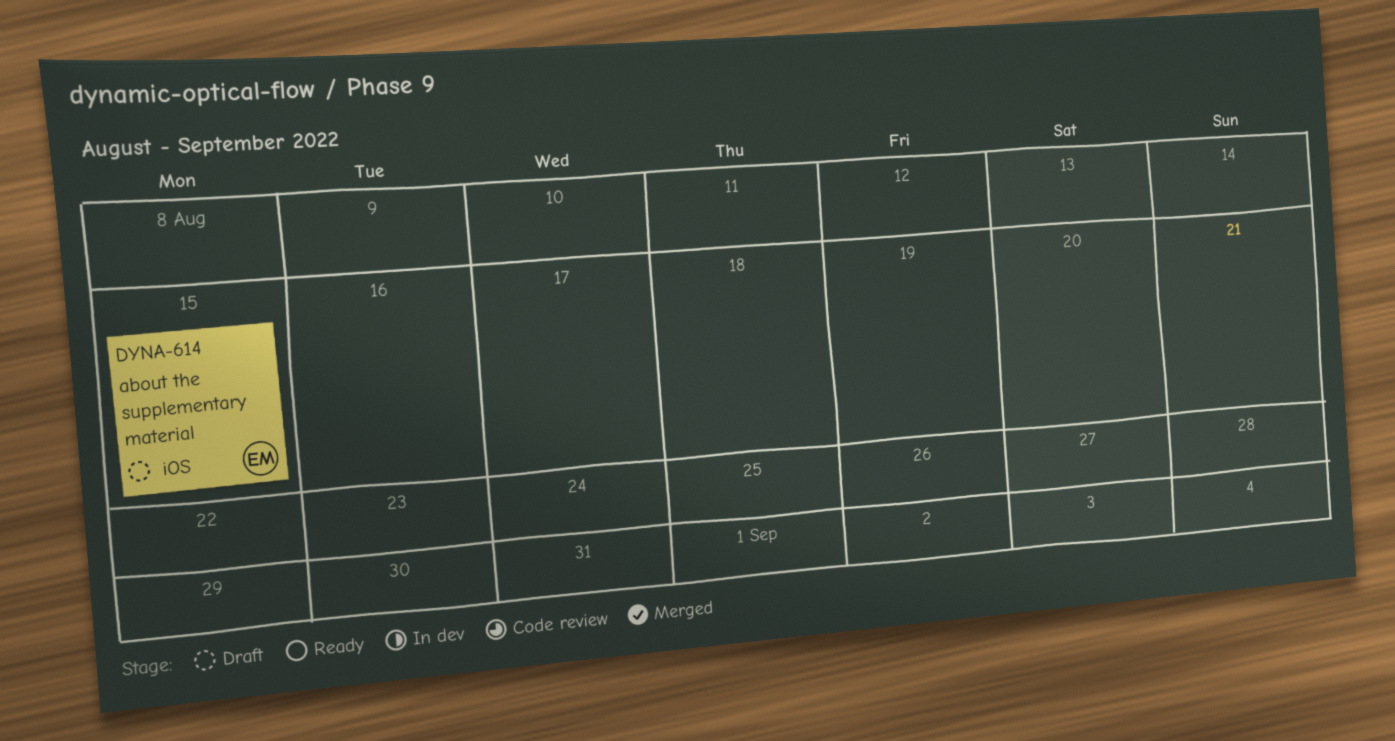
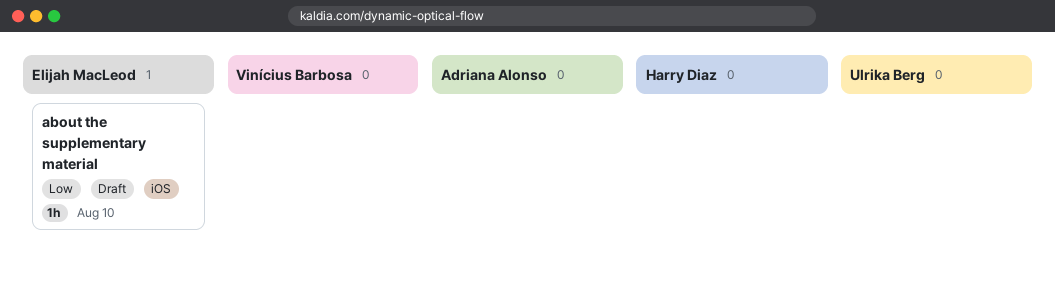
about the supplementary material, due: Aug 15 -> Aug 10

